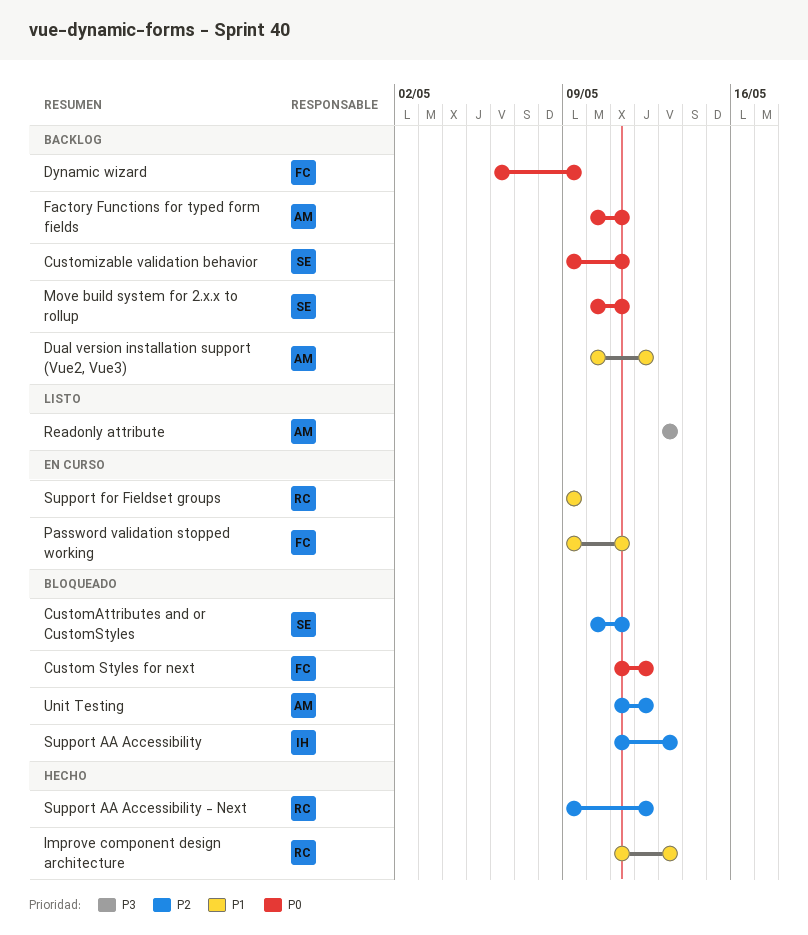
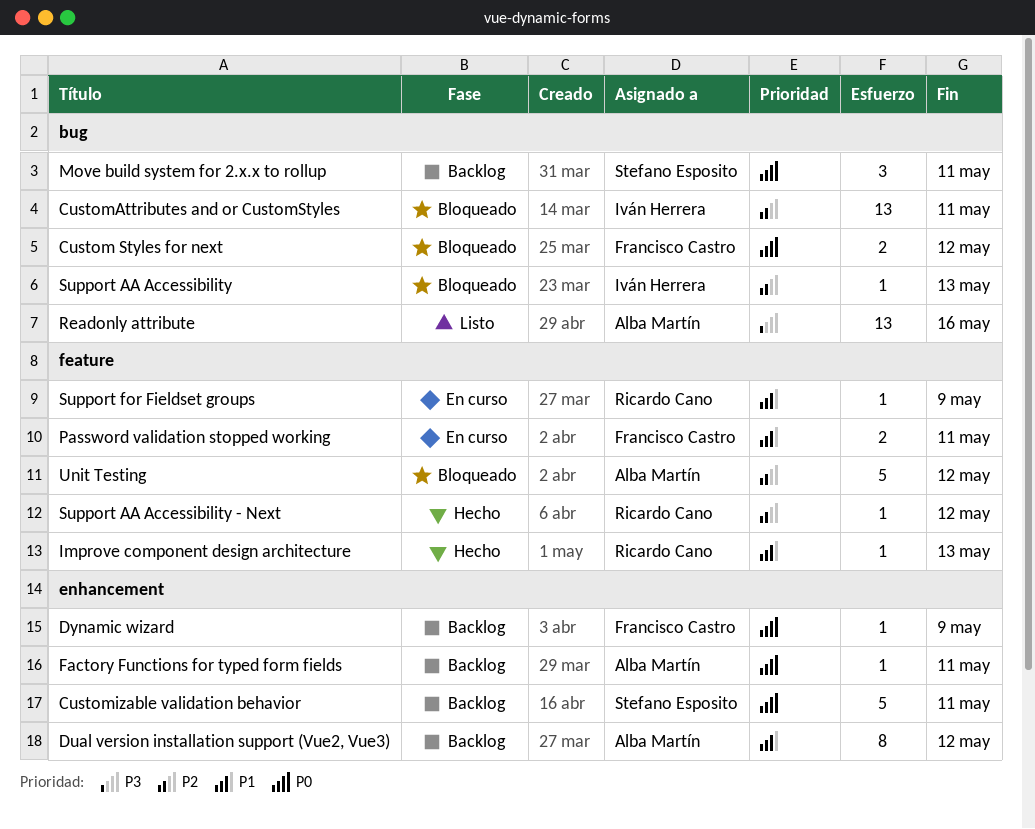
CustomAttributes and or CustomStyles, owner: Stefano Esposito -> Iván Herrera
Readonly attribute, due: May 13 -> May 16

